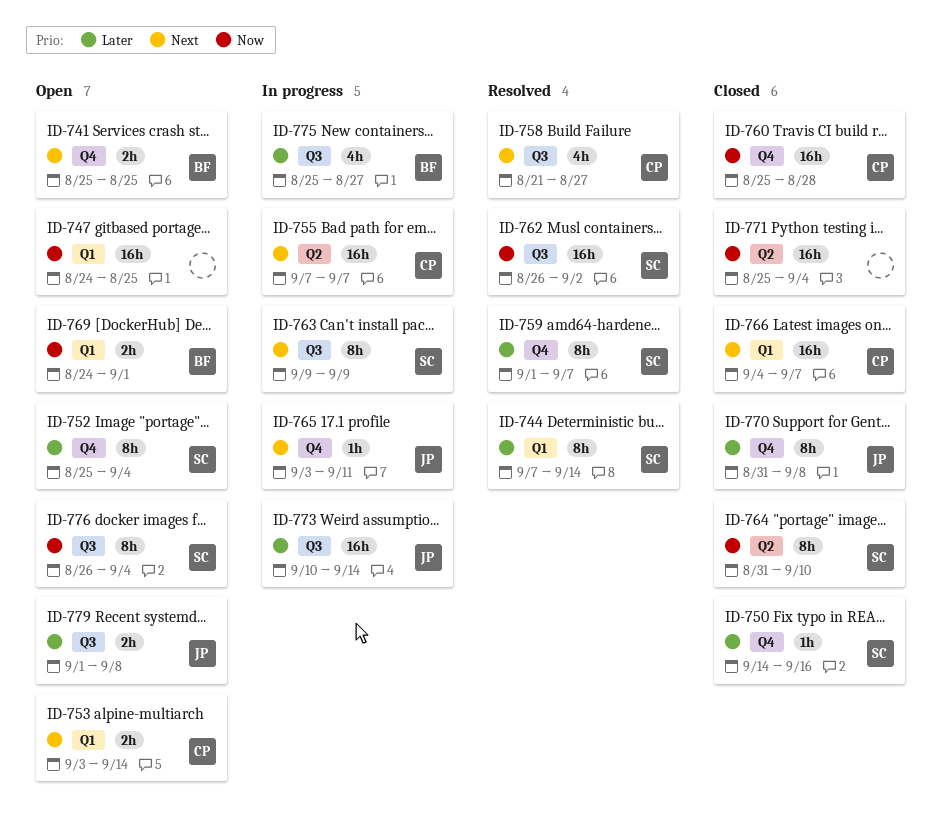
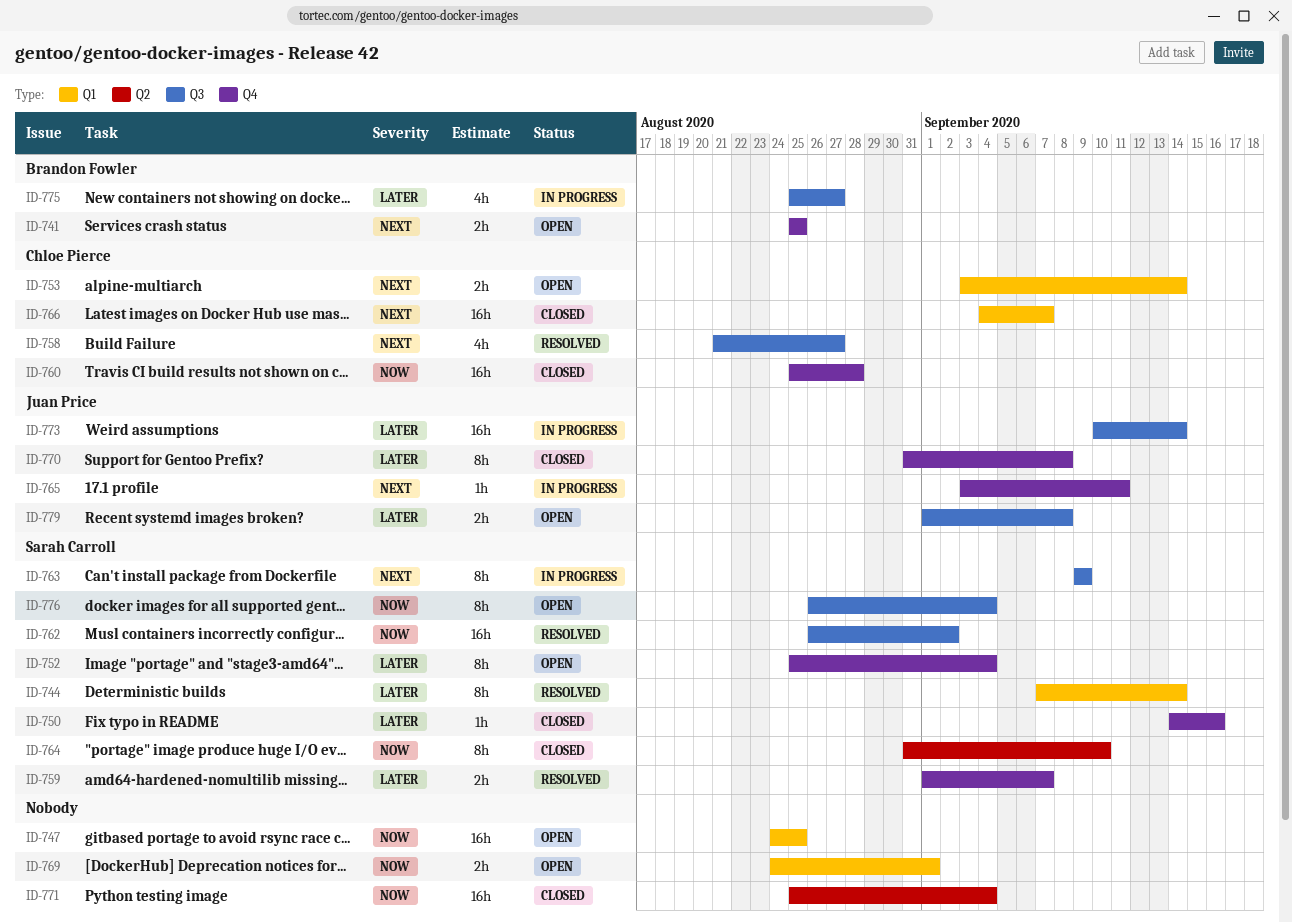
ID-755: present -> none
ID-759, estimate: 8h -> 2h
ID-769, owner: Brandon Fowler -> none

